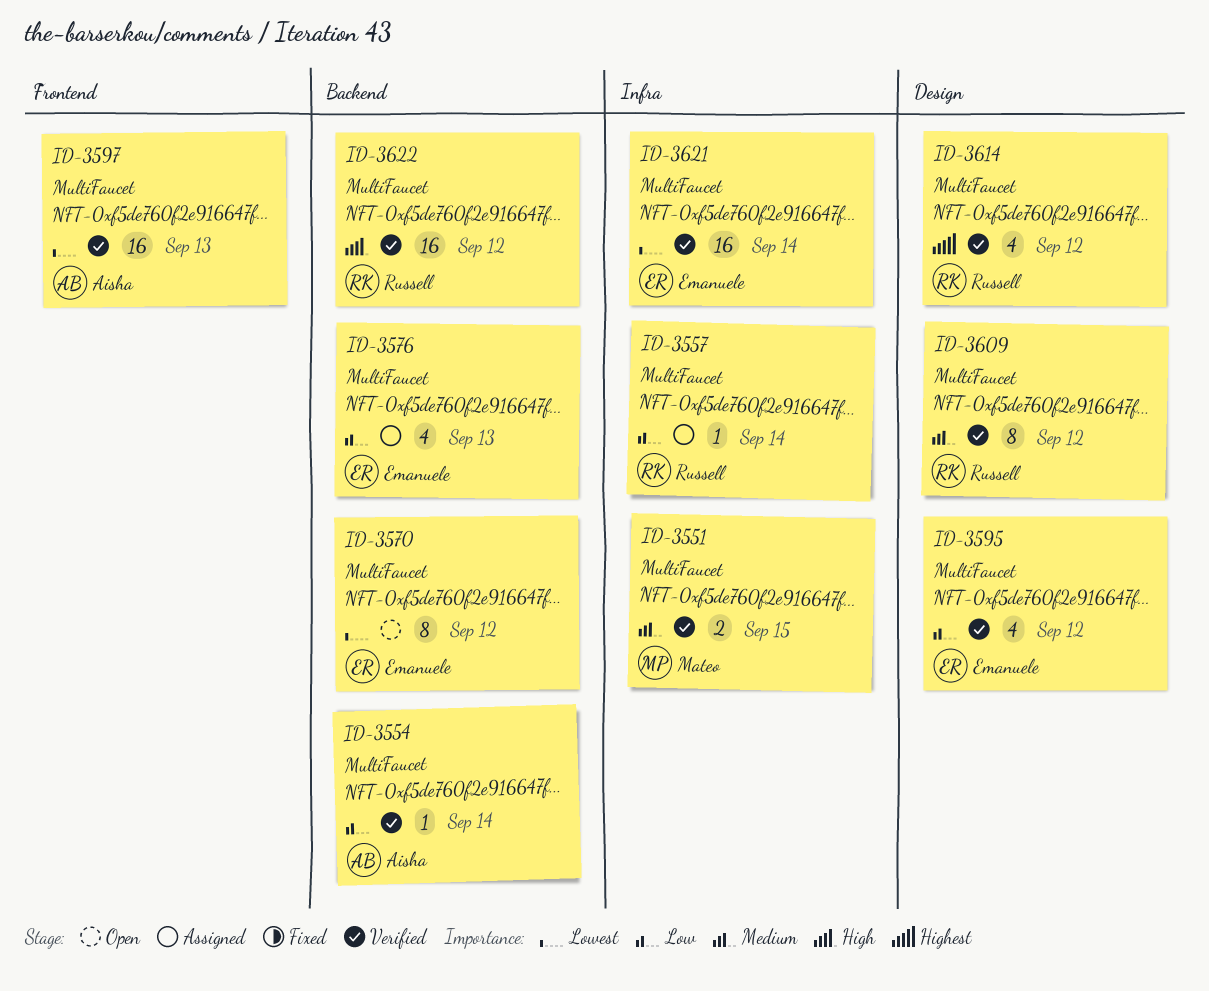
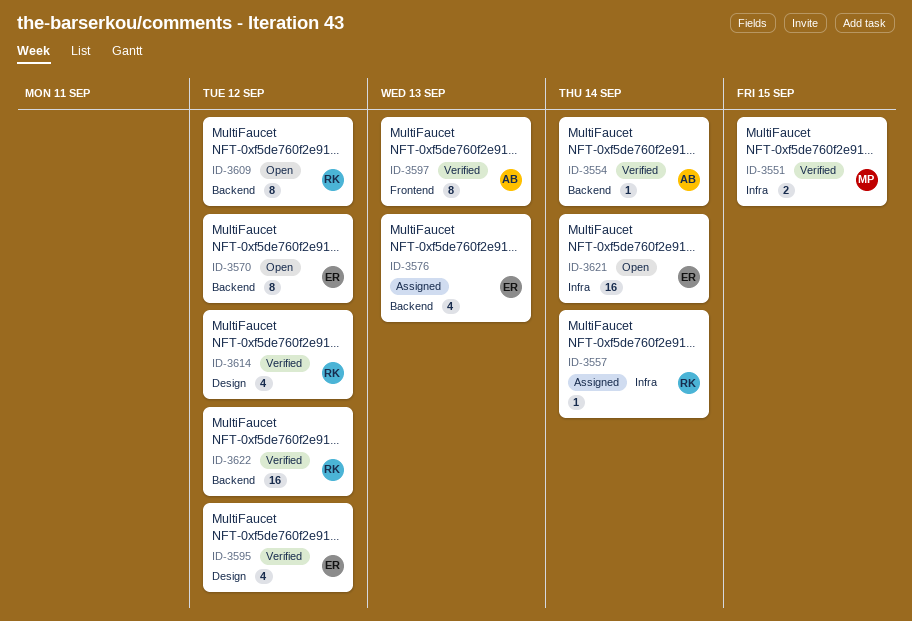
ID-3597, estimate: 16 -> 8
ID-3609, status: Verified -> Open
ID-3609, label: Design -> Backend
ID-3621, status: Verified -> Open

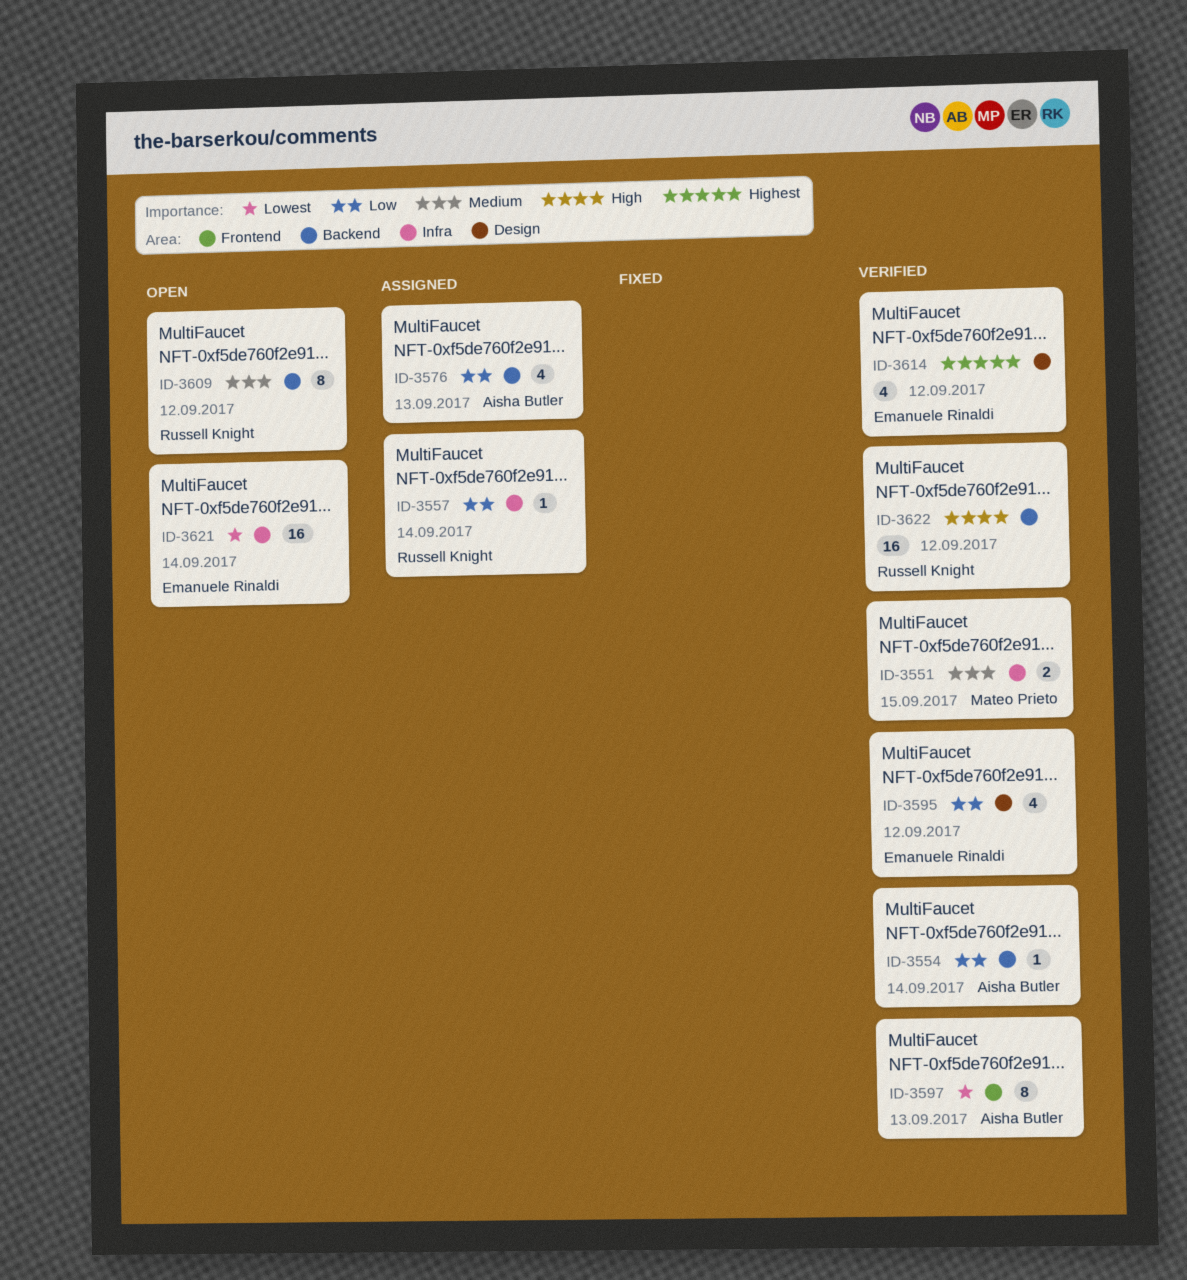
ID-3570: present -> none
ID-3576, owner: Emanuele Rinaldi -> Aisha Butler
ID-3614, owner: Russell Knight -> Emanuele Rinaldi

